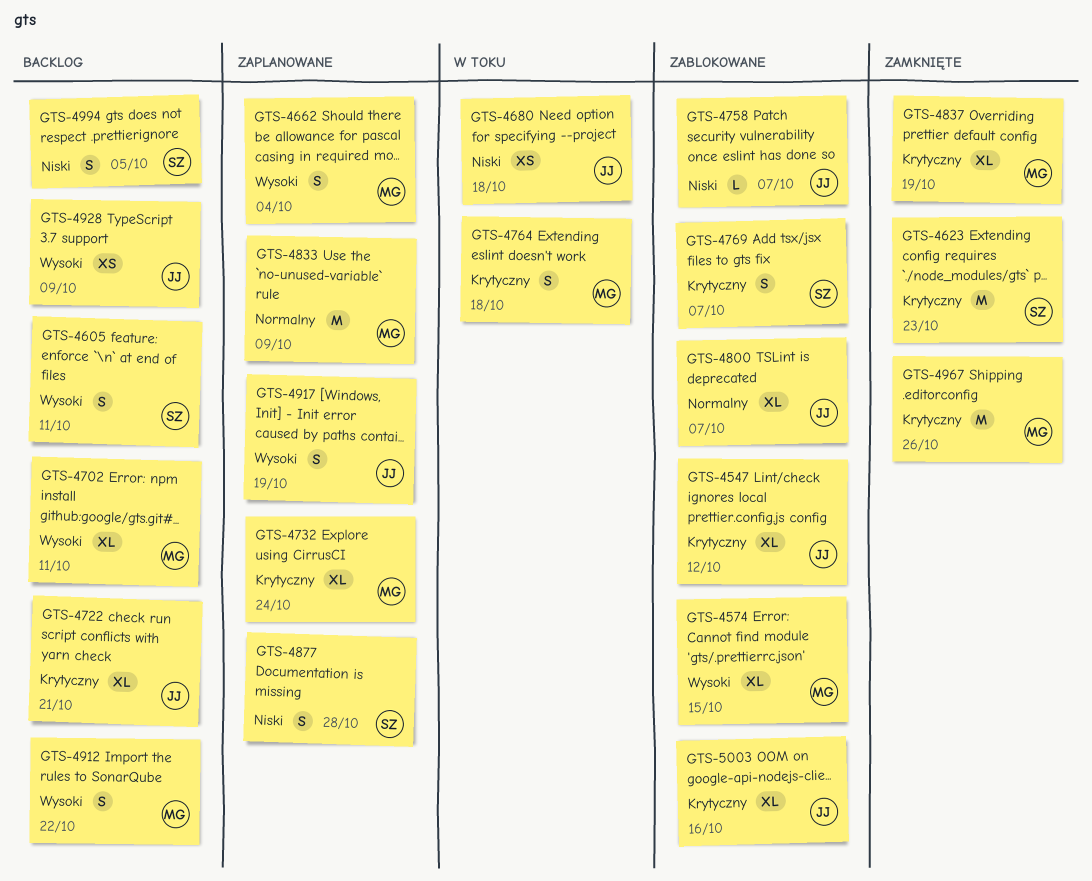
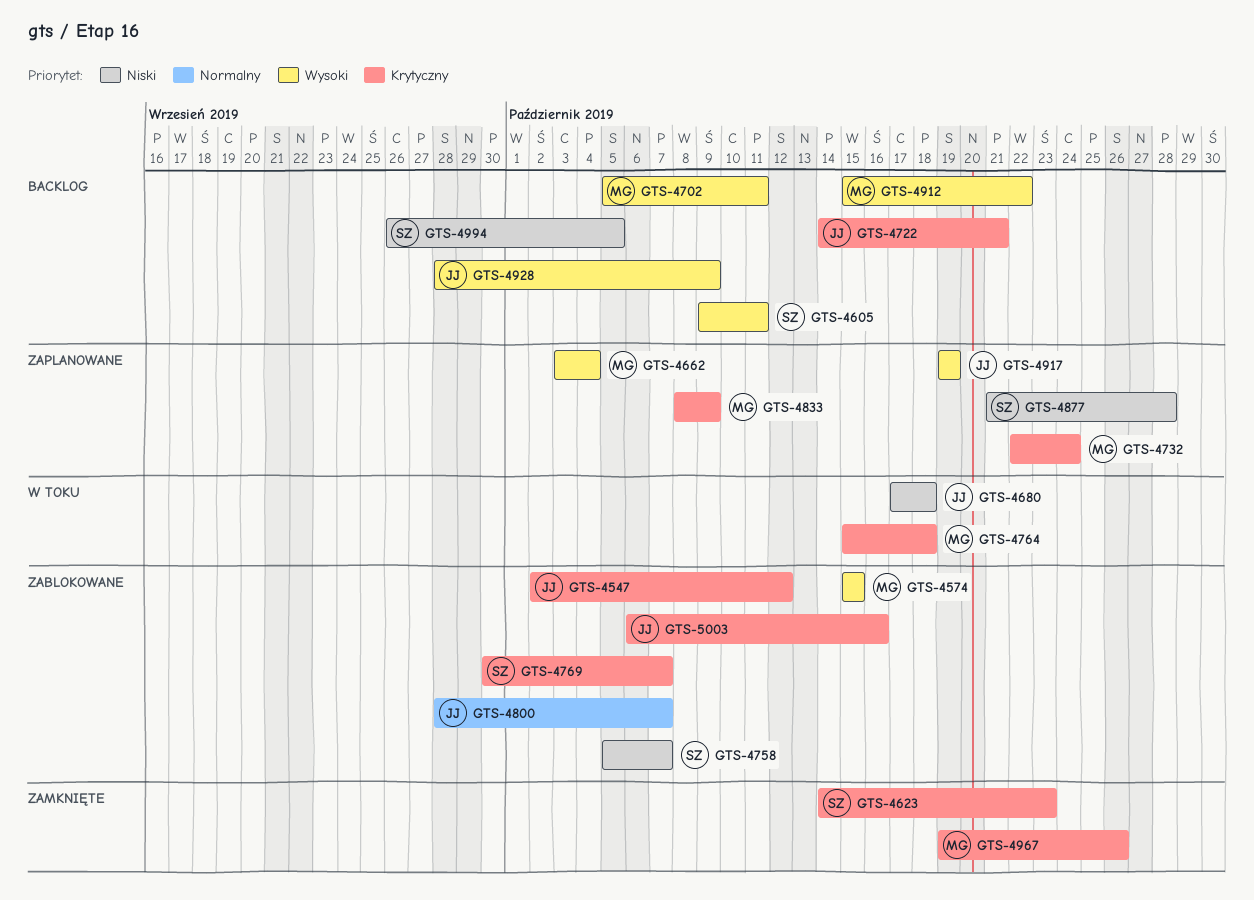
GTS-4758, owner: JJ -> SZ
GTS-4833, priority: Normalny -> Krytyczny
GTS-4837: present -> none

